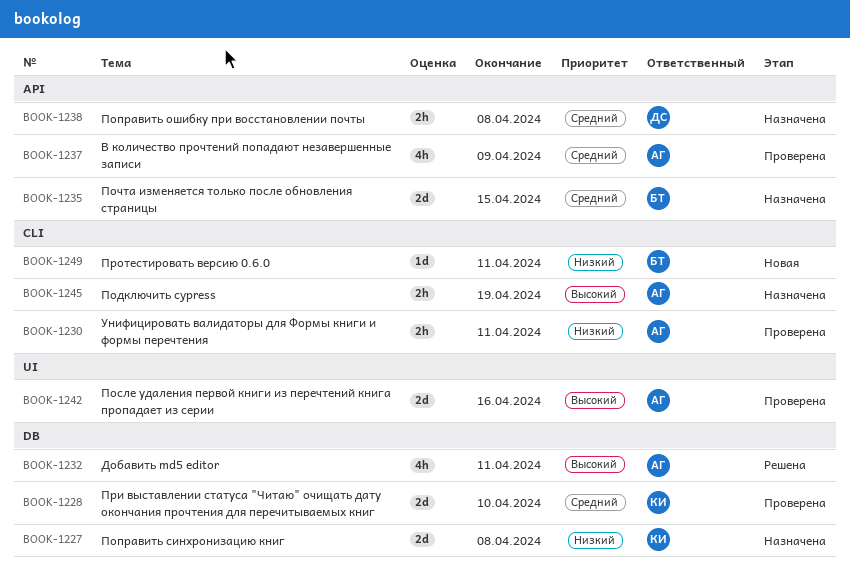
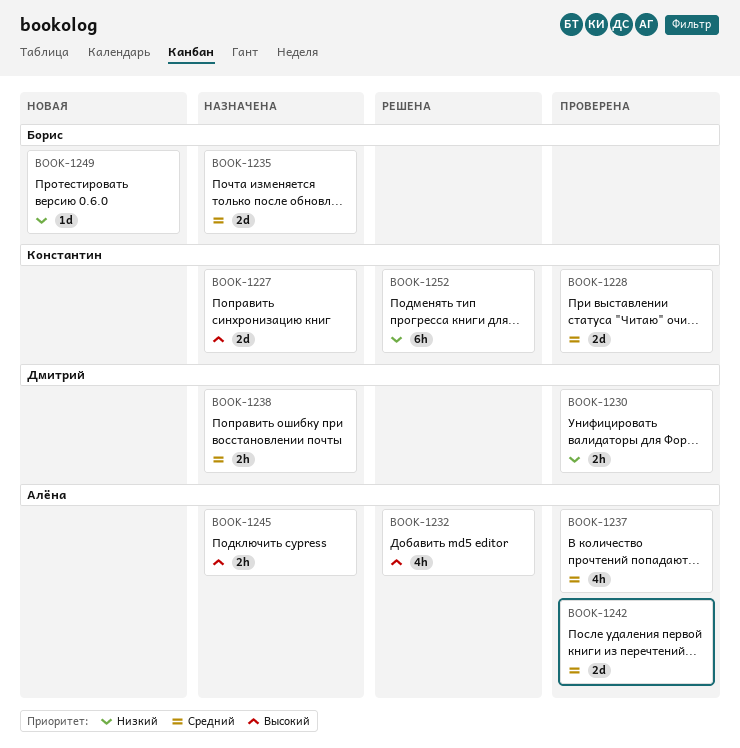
BOOK-1227, priority: Низкий -> Высокий
BOOK-1230, owner: Алёна -> Дмитрий
BOOK-1242, priority: Высокий -> Средний
BOOK-1252: none -> present

